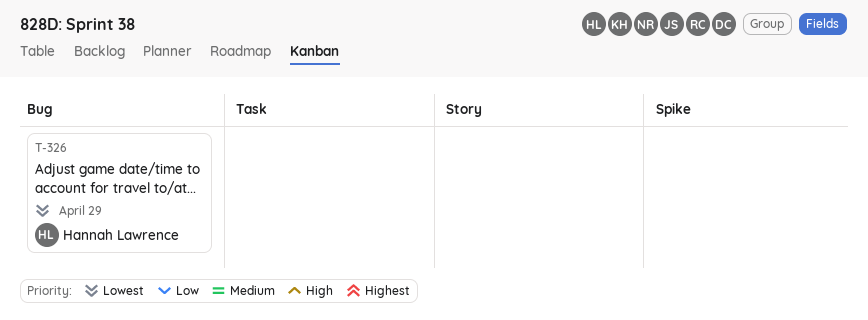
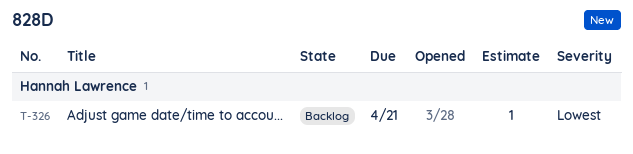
T-326, due: Apr 29 -> Apr 21

